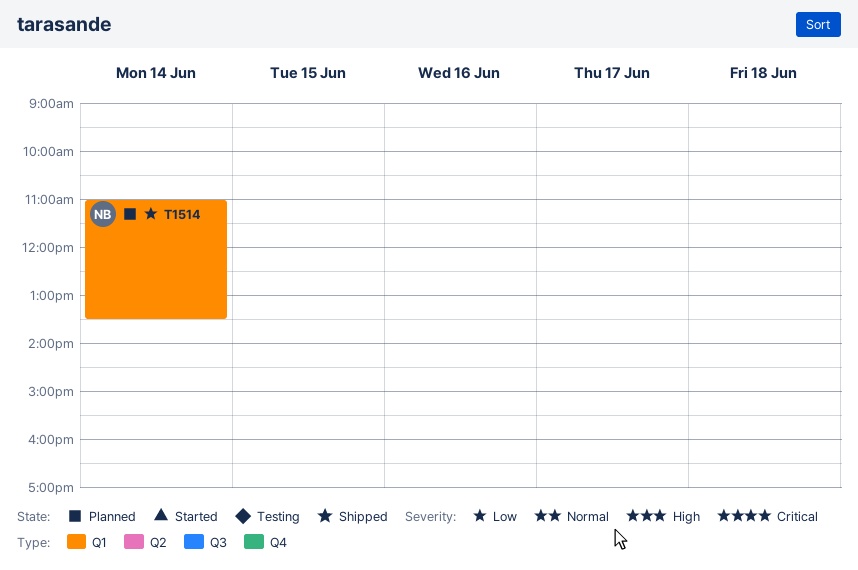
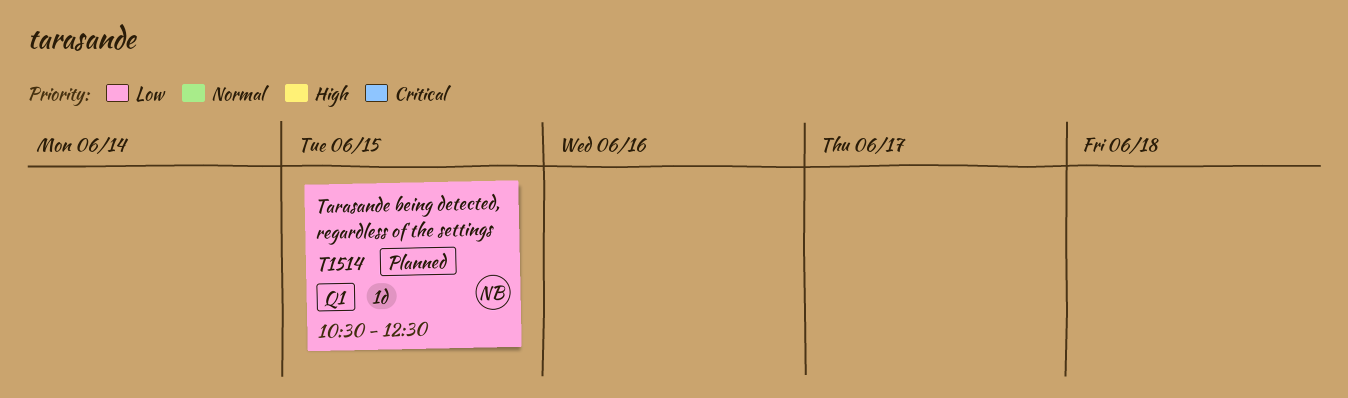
T1514, day: Jun 14 -> Jun 15
T1514, begins: 11:00 -> 10:30
T1514, ends: 13:30 -> 12:30

